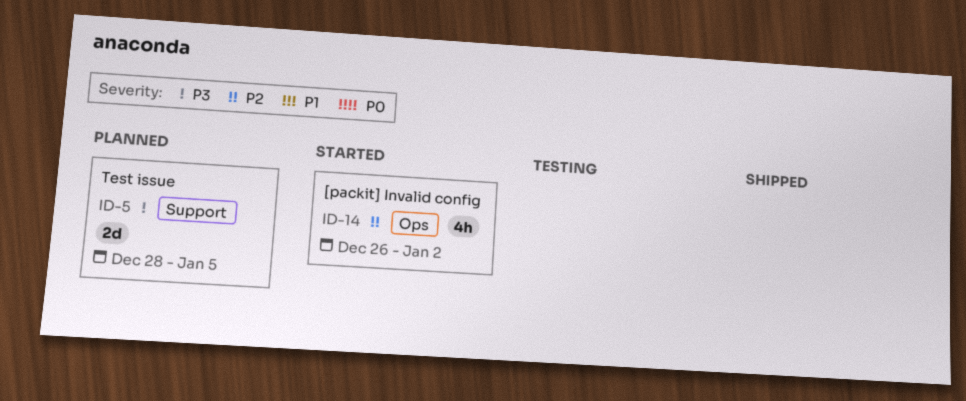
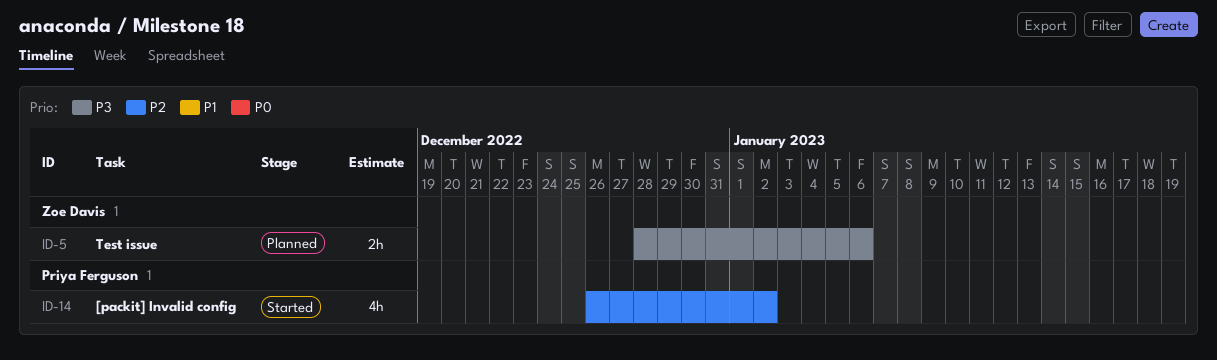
ID-5, estimate: 2d -> 2h
ID-5, due: Jan 5 -> Jan 6

